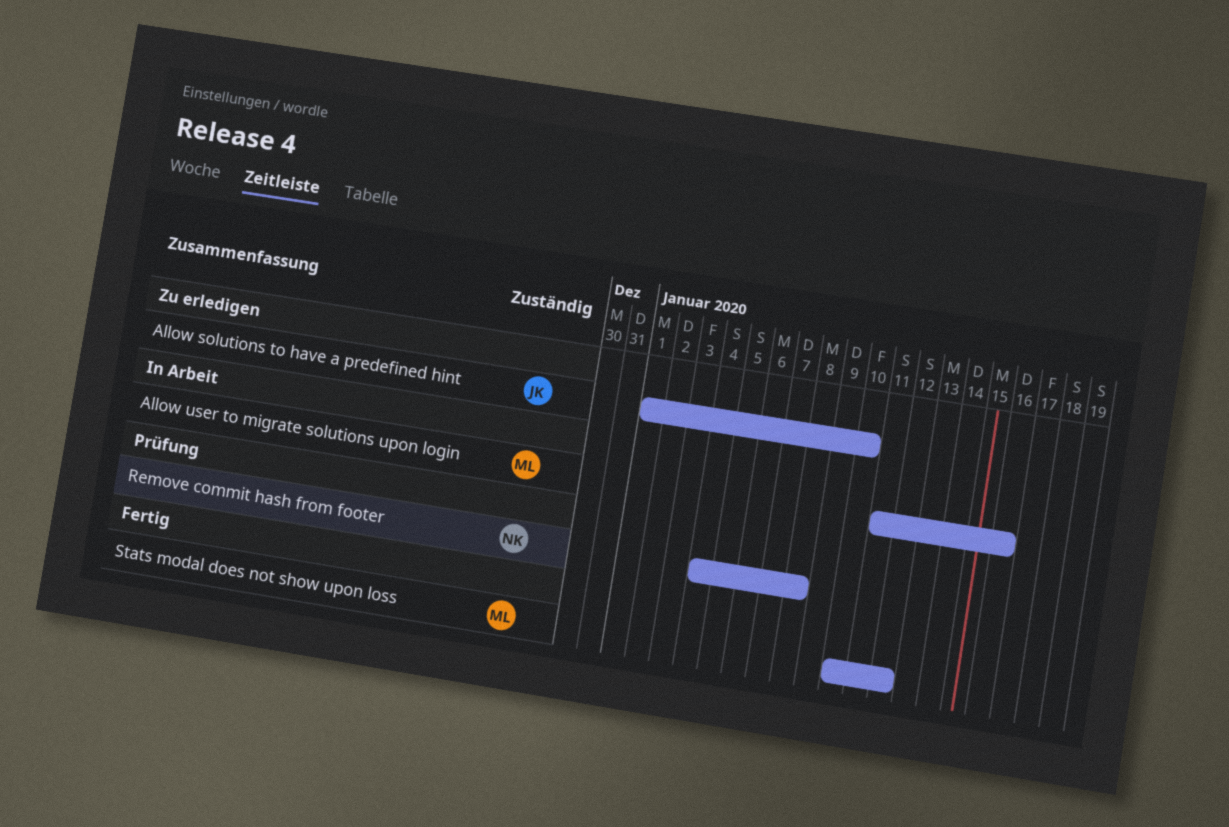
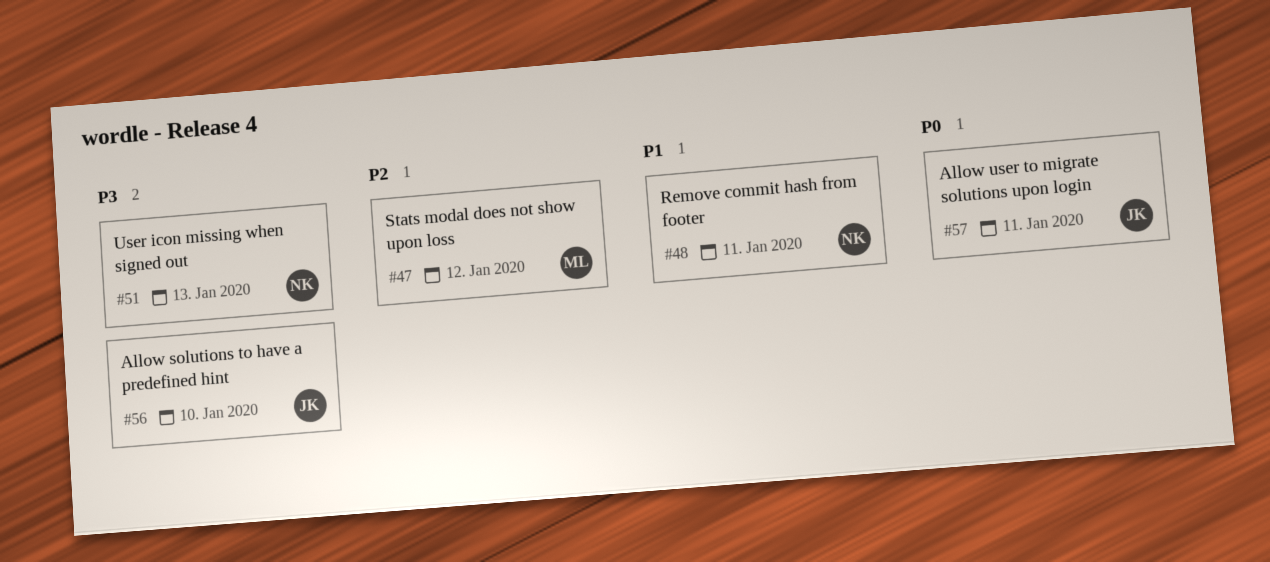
Allow user to migrate solutions upon login, owner: ML -> JK
Allow user to migrate solutions upon login, due: Jan 16 -> Jan 11
Remove commit hash from footer, due: Jan 8 -> Jan 11
User icon missing when signed out: none -> present

